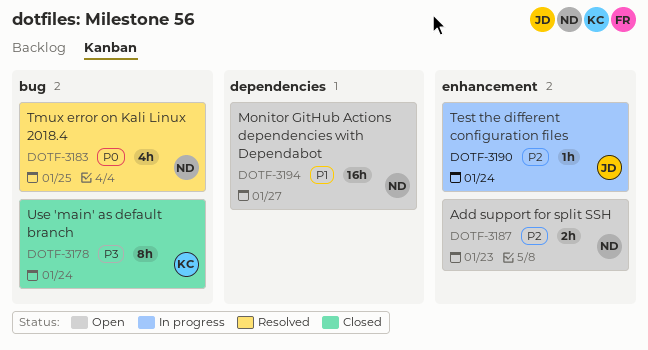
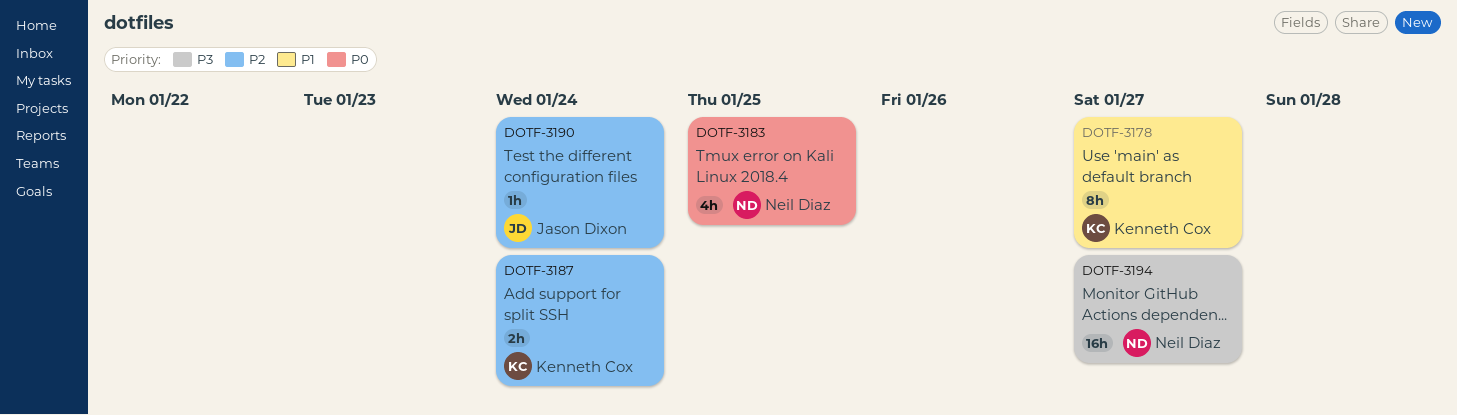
DOTF-3178, priority: P3 -> P1
DOTF-3178, due: Jan 24 -> Jan 27
DOTF-3187, owner: Neil Diaz -> Kenneth Cox
DOTF-3187, due: Jan 23 -> Jan 24
DOTF-3194, priority: P1 -> P3

